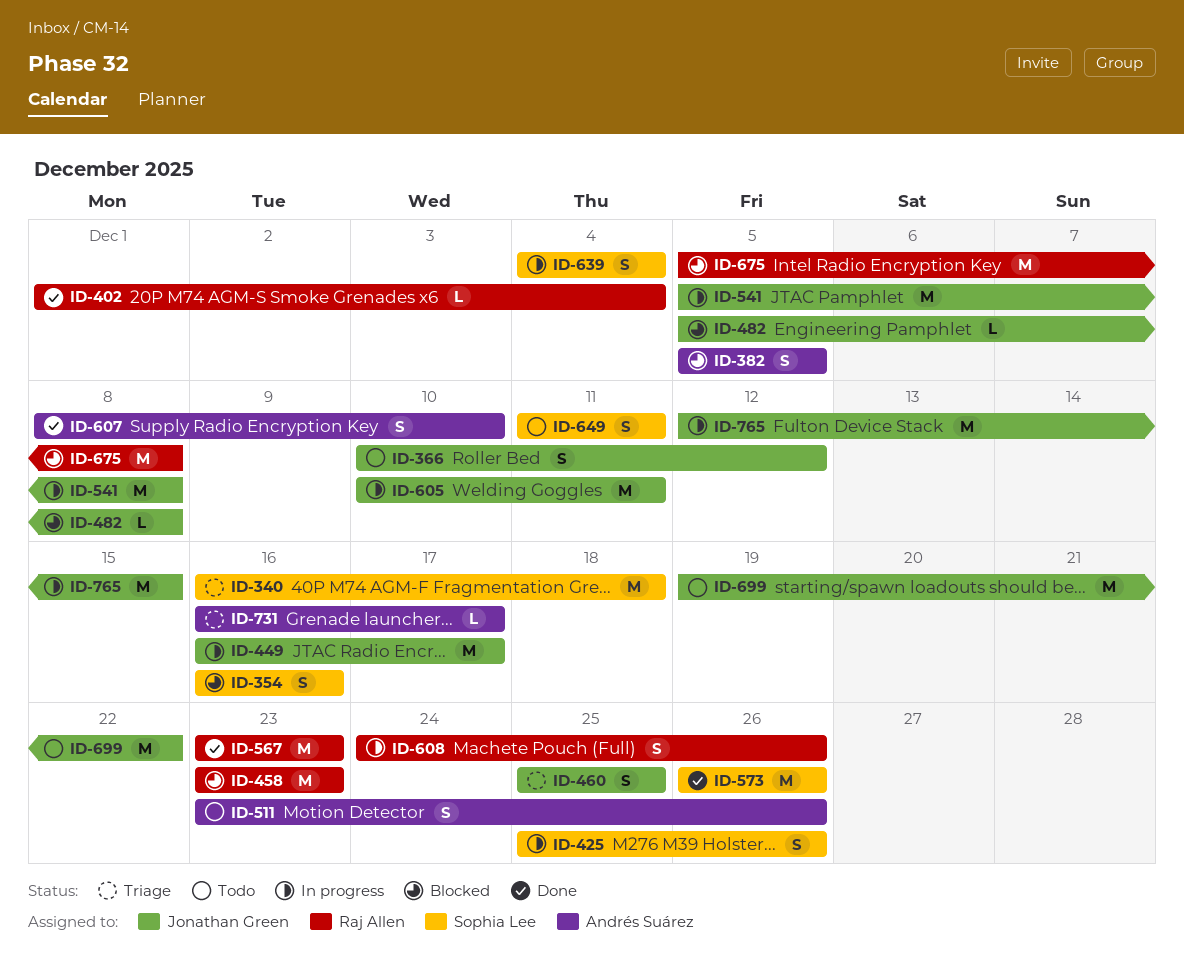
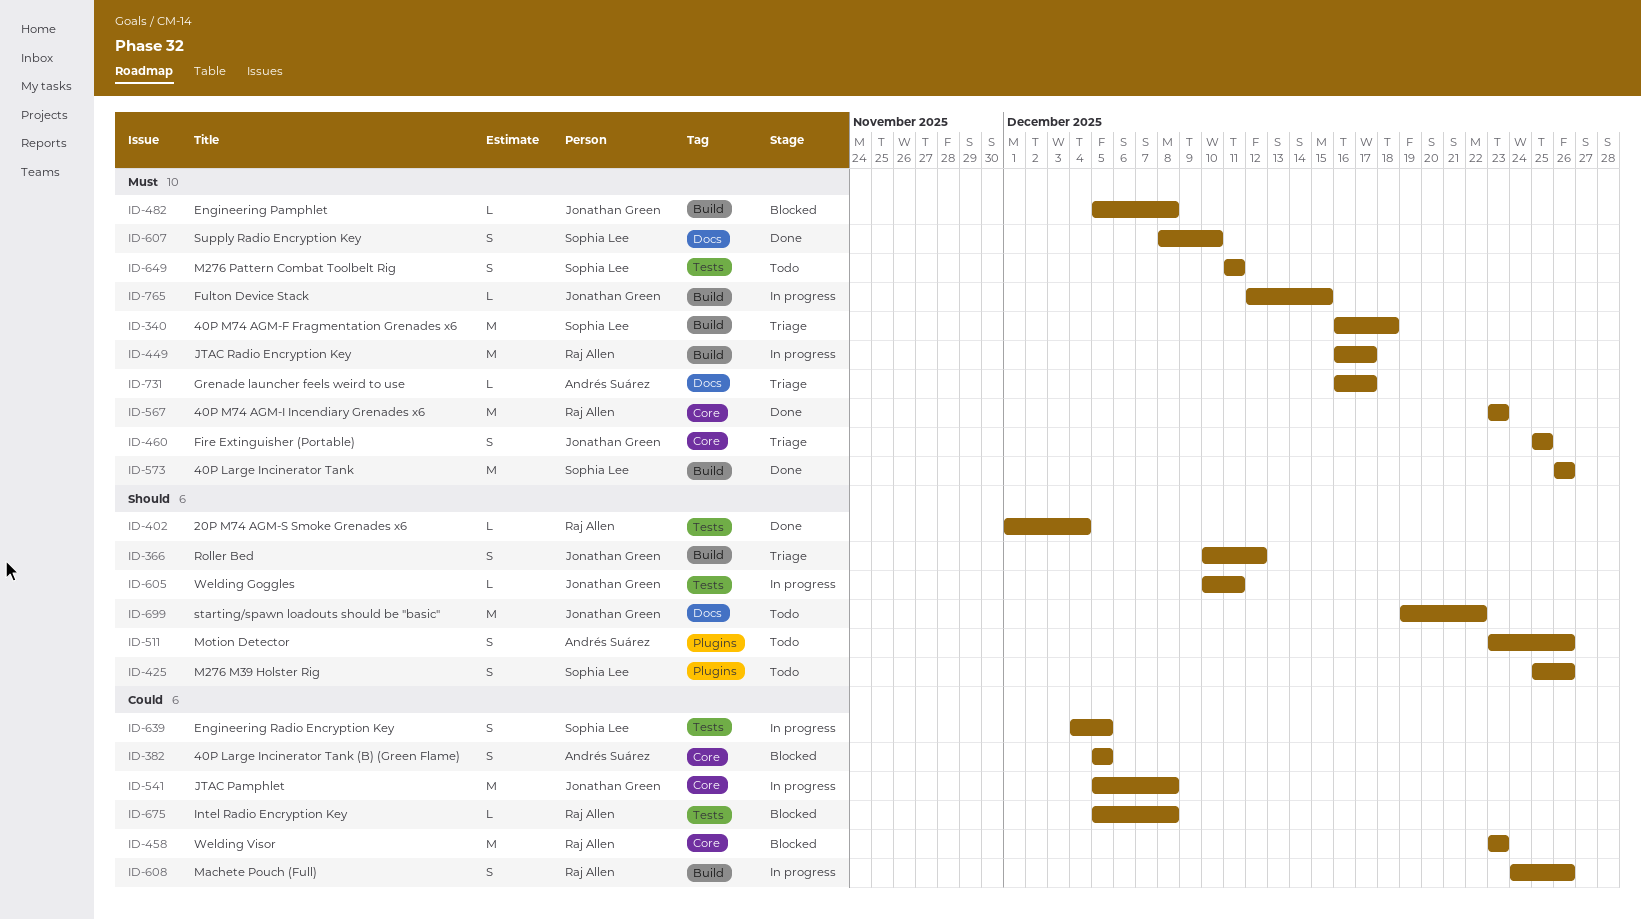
ID-354: present -> none
ID-366, status: Todo -> Triage
ID-425, status: In progress -> Todo
ID-449, owner: Jonathan Green -> Raj Allen
ID-605, estimate: M -> L
ID-607, owner: Andrés Suárez -> Sophia Lee
ID-639, due: Dec 4 -> Dec 5
ID-675, estimate: M -> L
ID-765, estimate: M -> L

